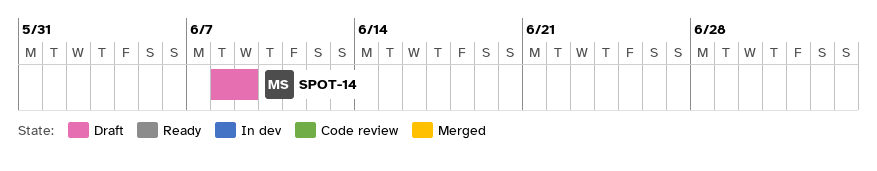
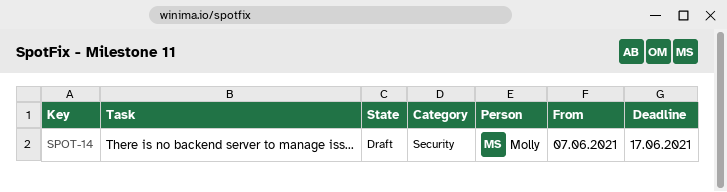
SPOT-14, start: Jun 8 -> Jun 7
SPOT-14, due: Jun 9 -> Jun 17

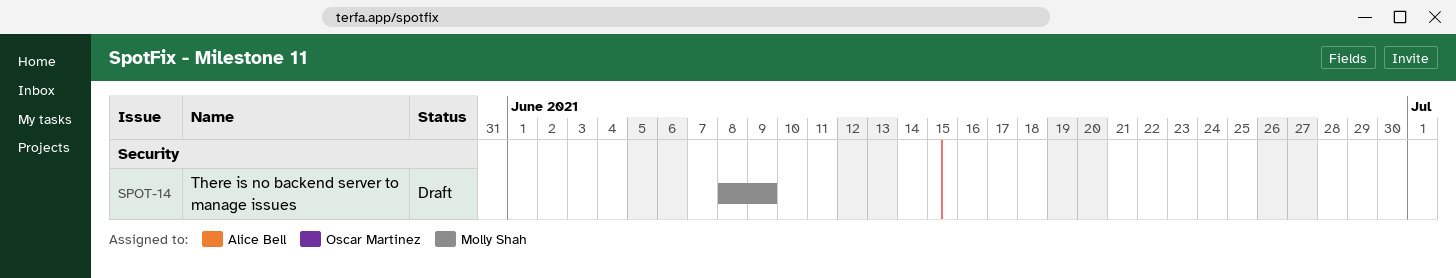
SPOT-14, start: Jun 7 -> Jun 8
SPOT-14, due: Jun 17 -> Jun 9

